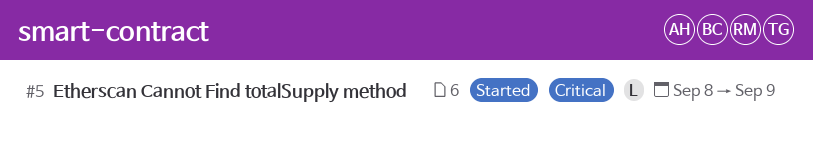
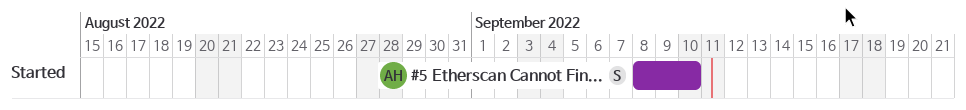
#5, estimate: L -> S
#5, due: Sep 9 -> Sep 10

